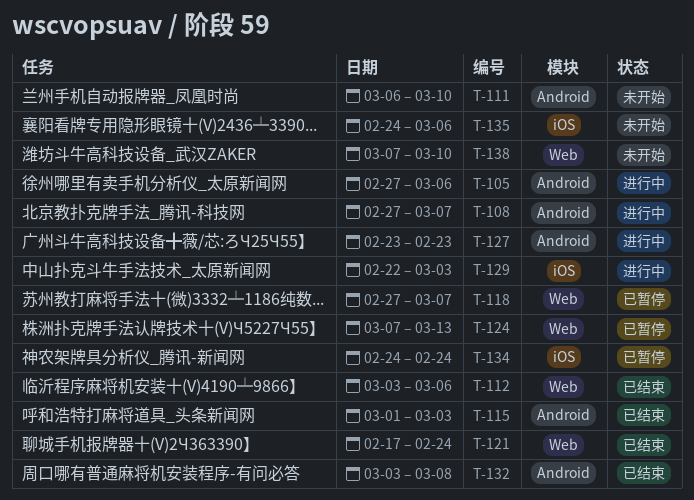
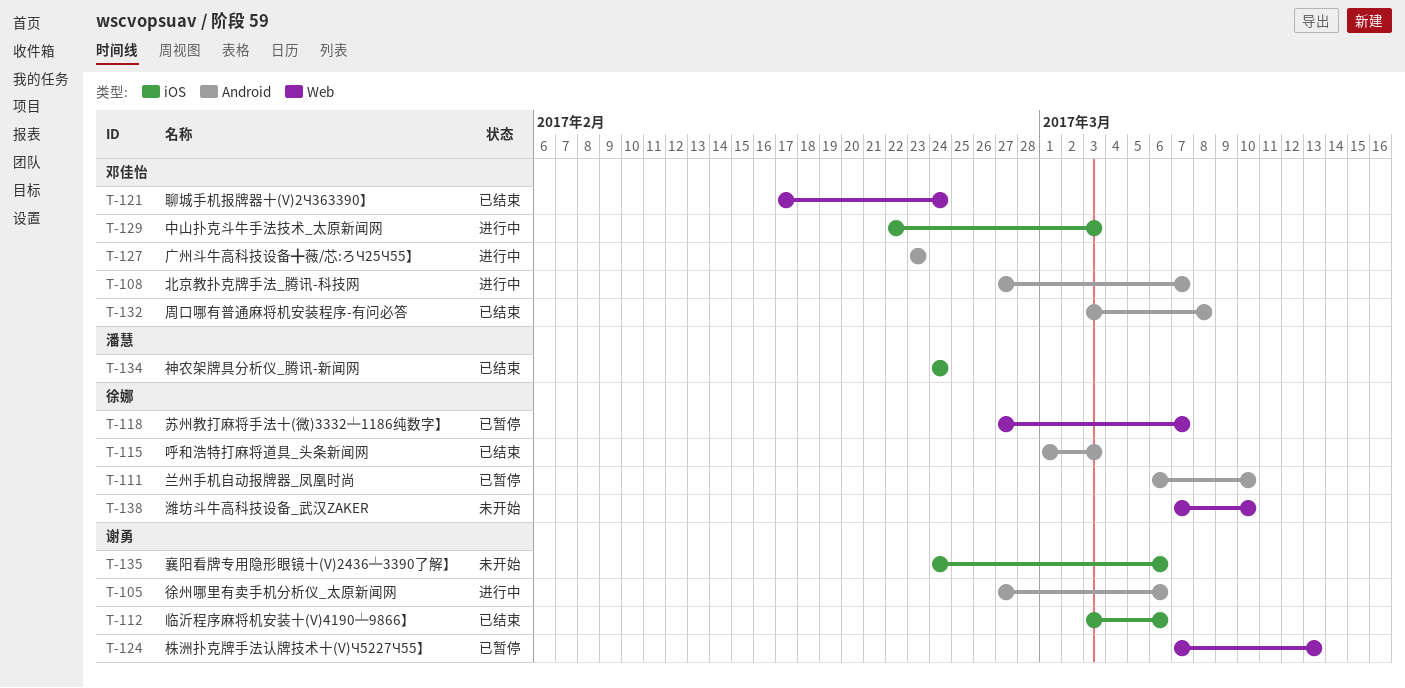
T-111, status: 未开始 -> 已暂停
T-112, label: Web -> iOS
T-134, status: 已暂停 -> 已结束

